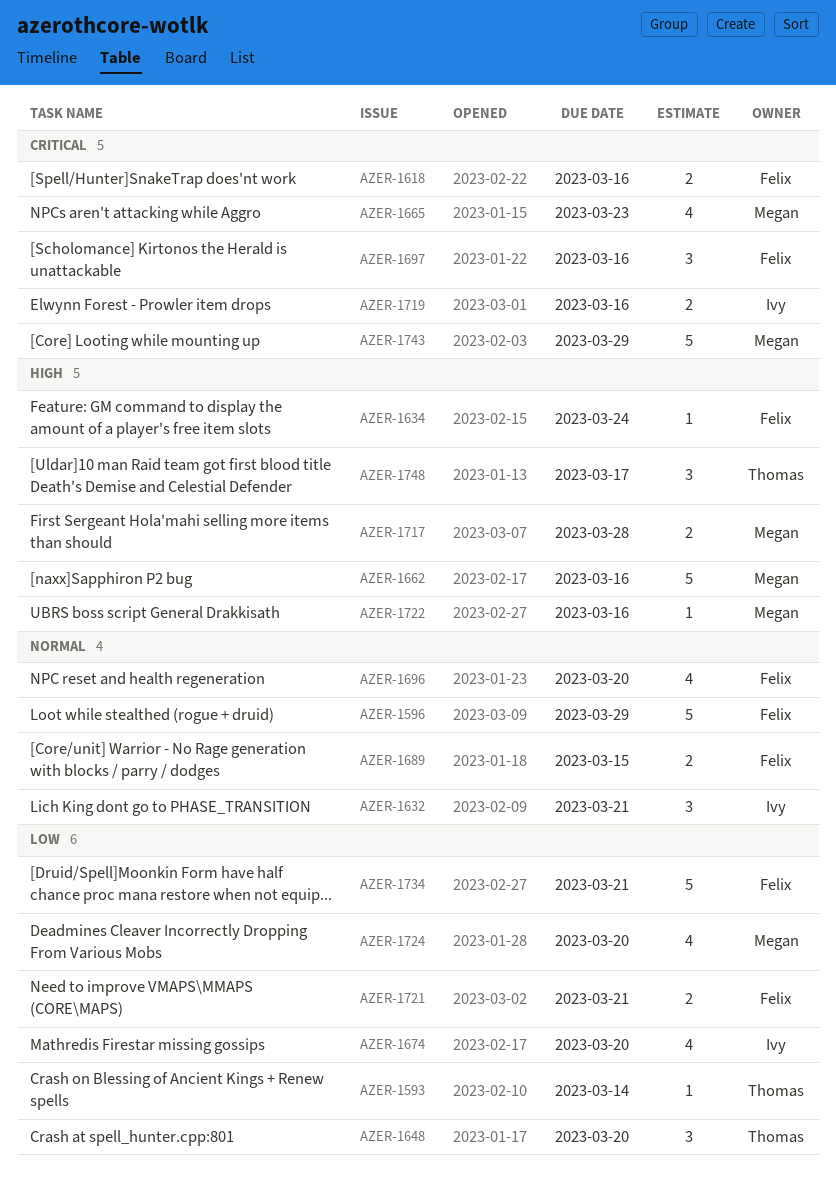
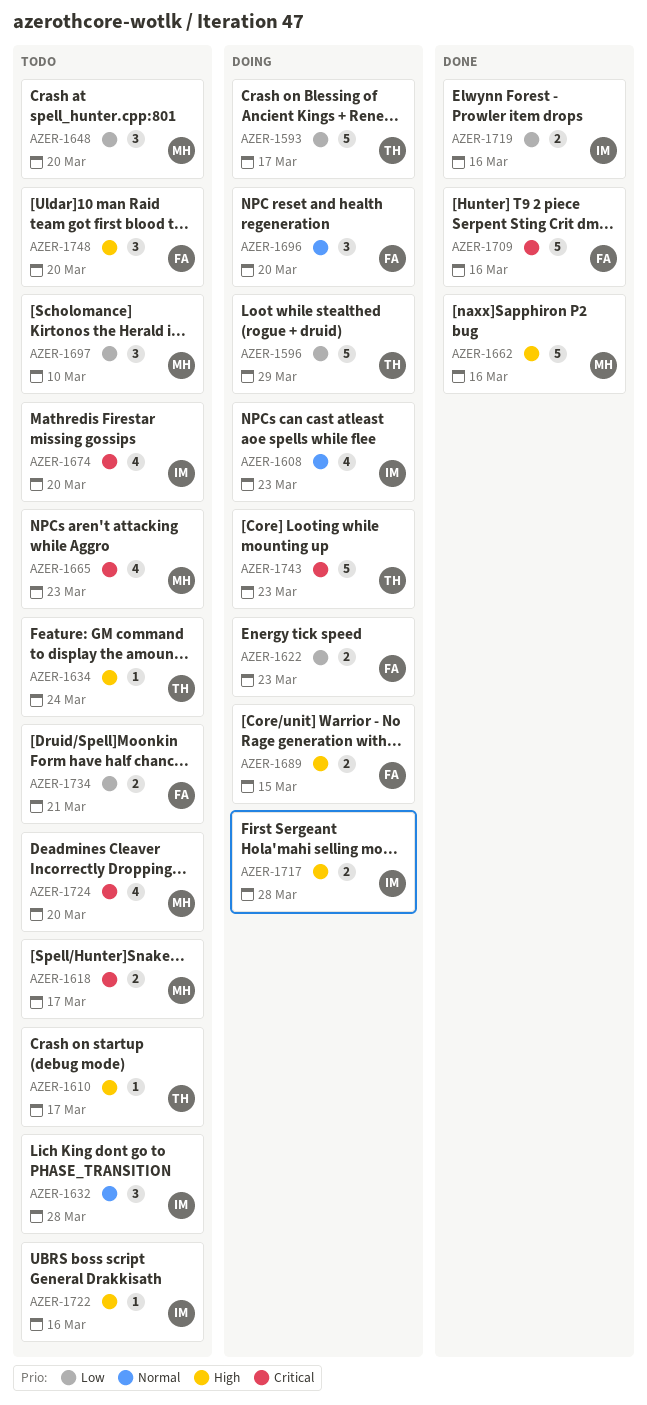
AZER-1593, estimate: 1 -> 5
AZER-1593, due: Mar 14 -> Mar 17
AZER-1596, owner: Felix -> Thomas
AZER-1596, priority: Normal -> Low
AZER-1608: none -> present
AZER-1610: none -> present
AZER-1618, owner: Felix -> Megan
AZER-1618, due: Mar 16 -> Mar 17
AZER-1622: none -> present
AZER-1632, due: Mar 21 -> Mar 28
AZER-1634, owner: Felix -> Thomas
AZER-1648, owner: Thomas -> Megan
AZER-1674, priority: Low -> Critical
AZER-1689, priority: Normal -> High
AZER-1696, estimate: 4 -> 3
AZER-1697, owner: Felix -> Megan
AZER-1697, priority: Critical -> Low
AZER-1697, due: Mar 16 -> Mar 10
AZER-1709: none -> present
AZER-1717, owner: Megan -> Ivy
AZER-1719, priority: Critical -> Low
AZER-1721: present -> none
AZER-1722, owner: Megan -> Ivy
AZER-1724, priority: Low -> Critical
AZER-1734, estimate: 5 -> 2
AZER-1743, owner: Megan -> Thomas
AZER-1743, due: Mar 29 -> Mar 23
AZER-1748, owner: Thomas -> Felix
AZER-1748, due: Mar 17 -> Mar 20

